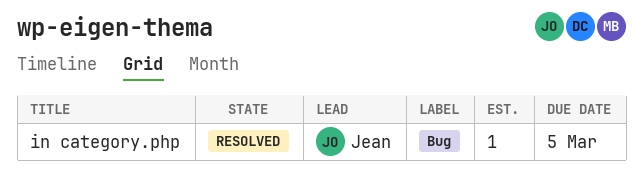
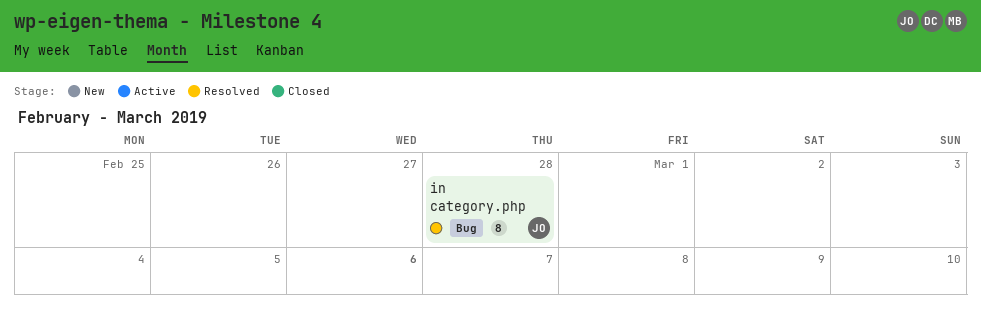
in category.php, estimate: 1 -> 8
in category.php, due: Mar 5 -> Feb 28

